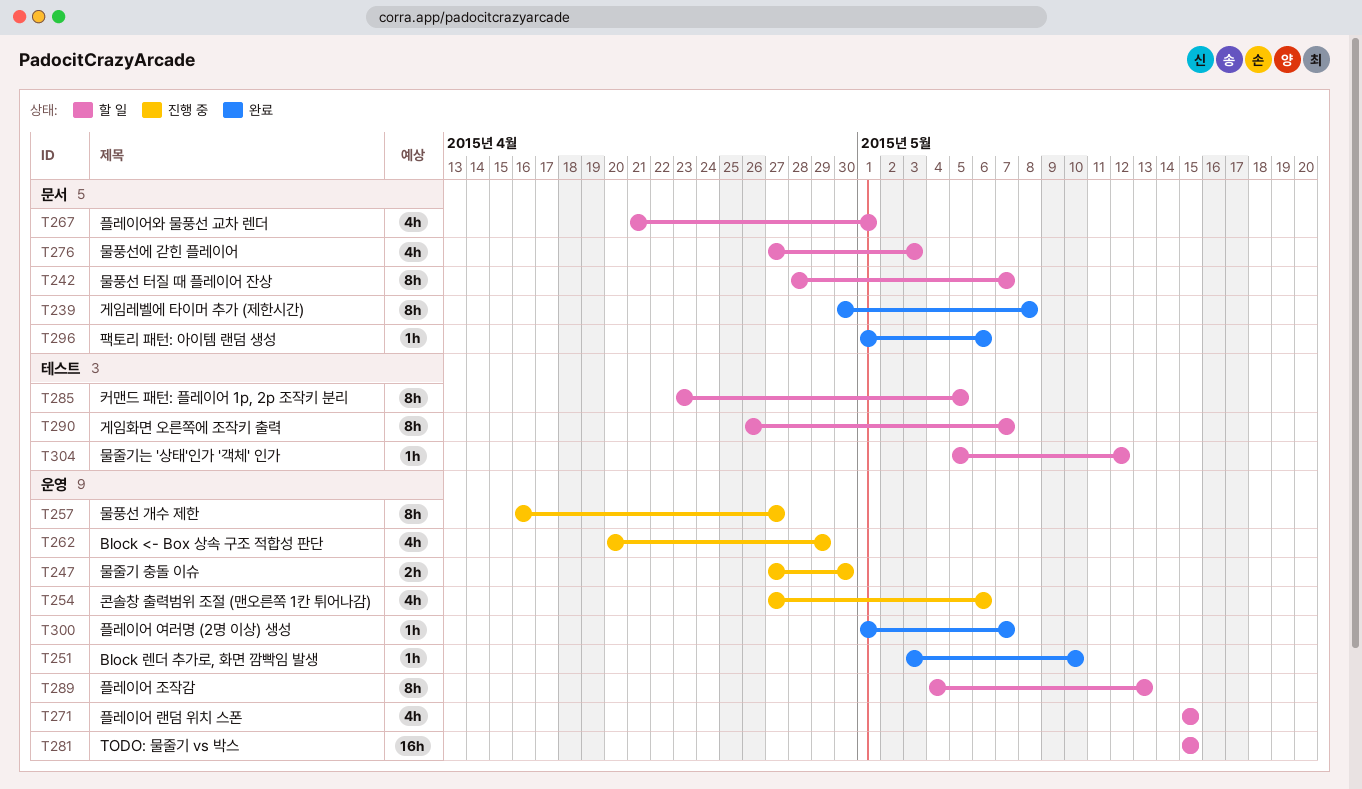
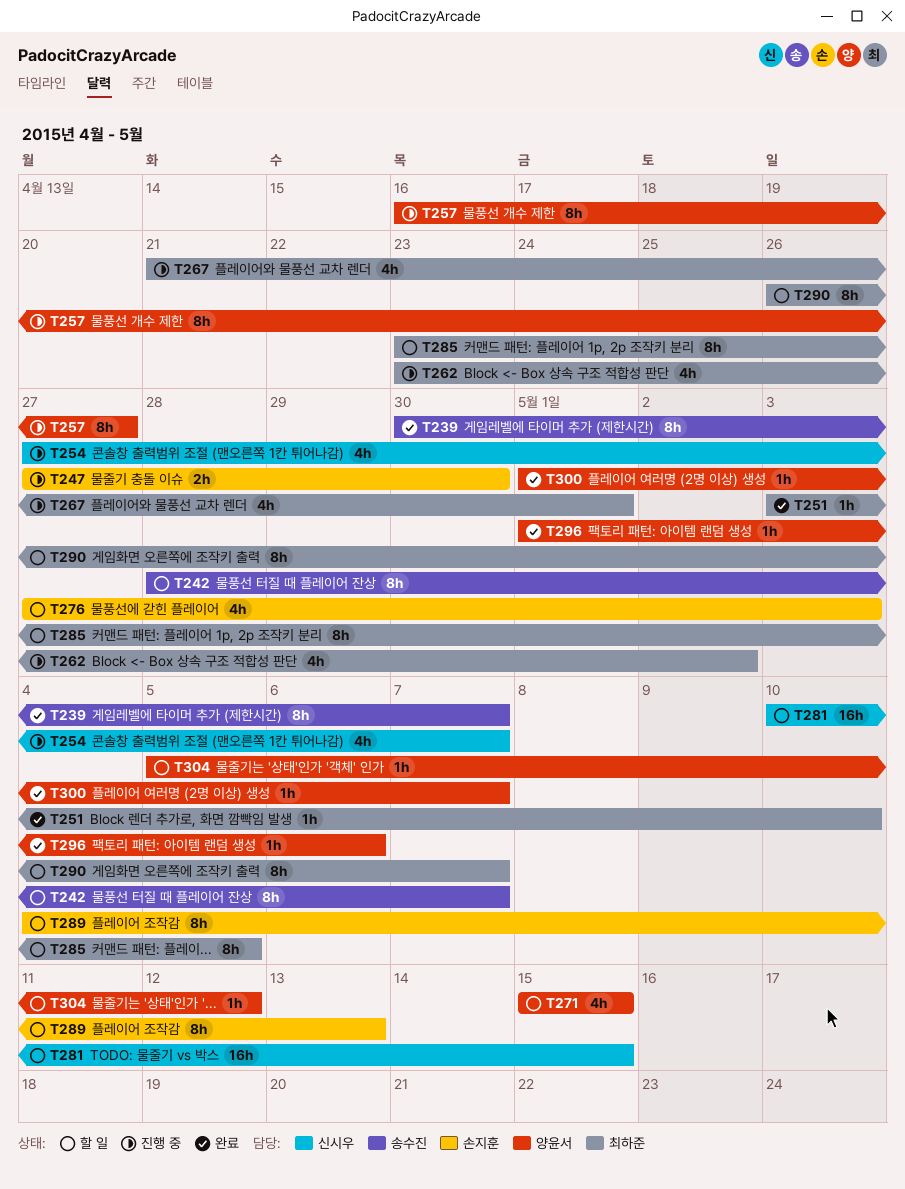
T239, due: May 8 -> May 7
T254, due: May 6 -> May 7
T262, start: Apr 20 -> Apr 23
T262, due: Apr 29 -> May 2
T267, status: 할 일 -> 진행 중
T281, start: May 15 -> May 10

